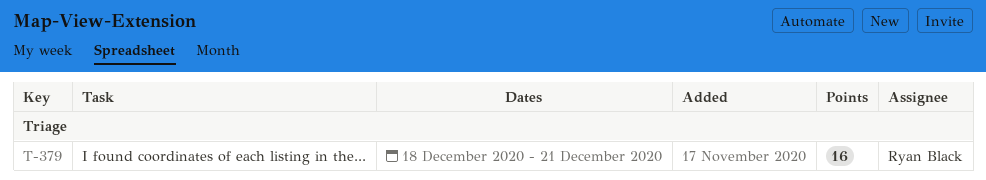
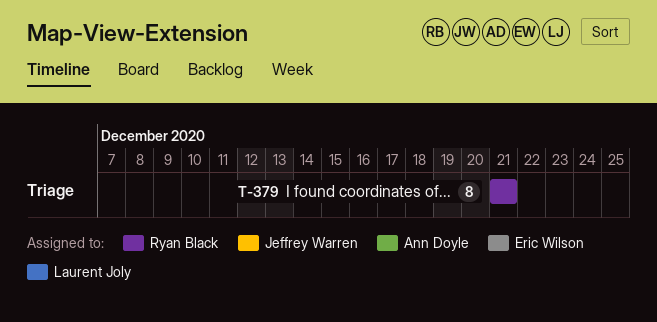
T-379, estimate: 16 -> 8
T-379, start: Dec 18 -> Dec 21

